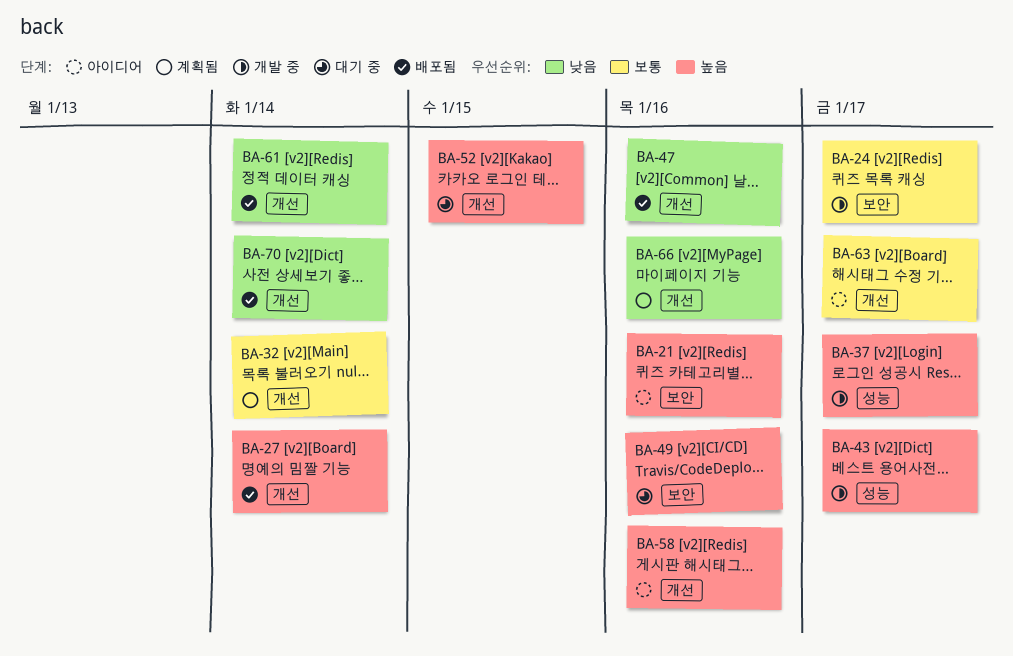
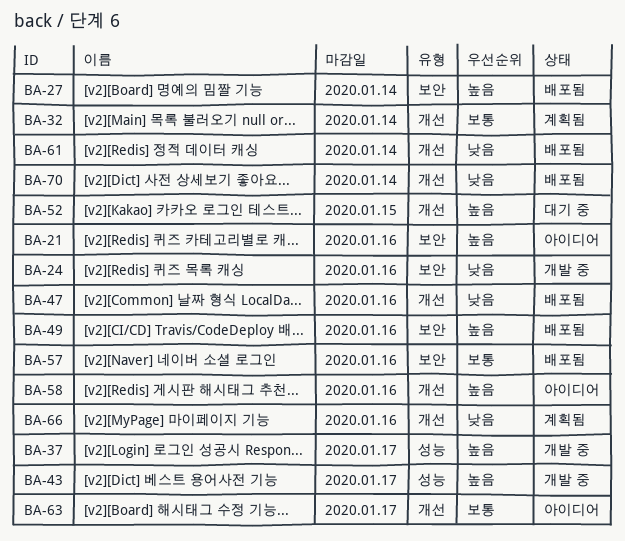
BA-24, priority: 보통 -> 낮음
BA-24, due: Jan 17 -> Jan 16
BA-27, label: 개선 -> 보안
BA-49, status: 대기 중 -> 배포됨
BA-57: none -> present

